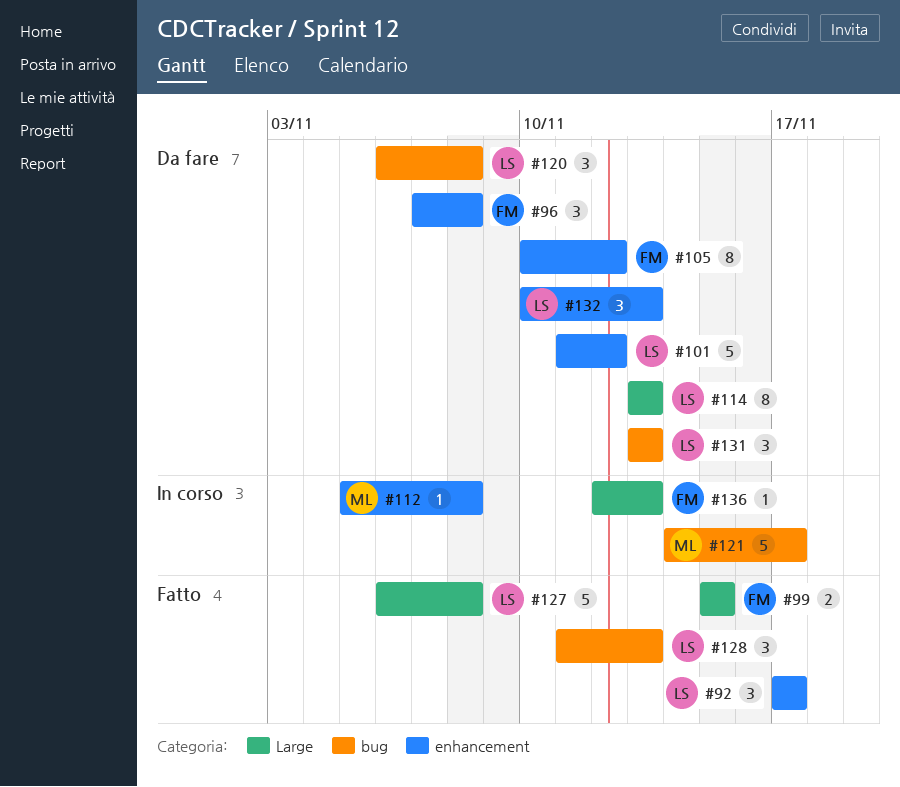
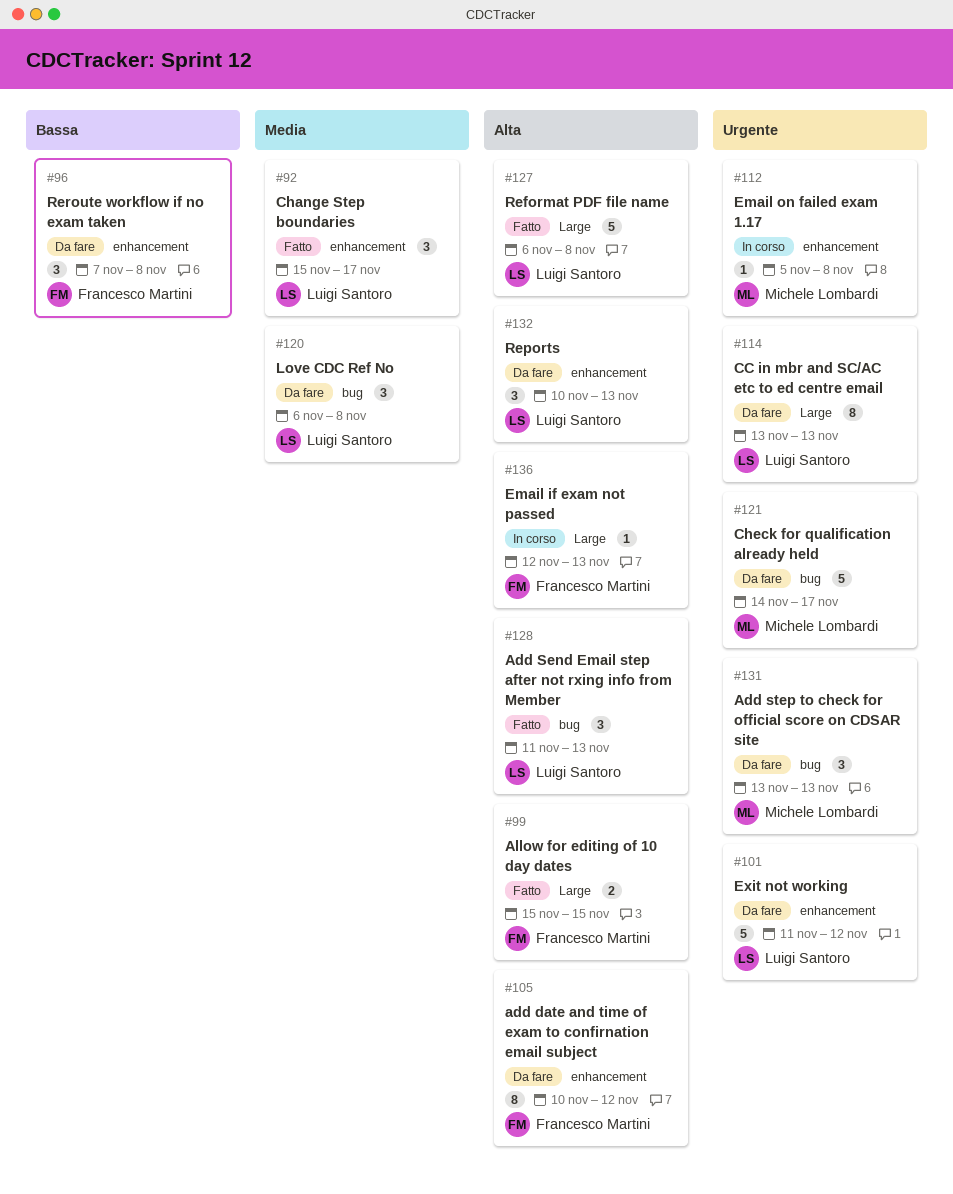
#92, start: Nov 17 -> Nov 15
#121, status: In corso -> Da fare
#131, owner: Luigi Santoro -> Michele Lombardi

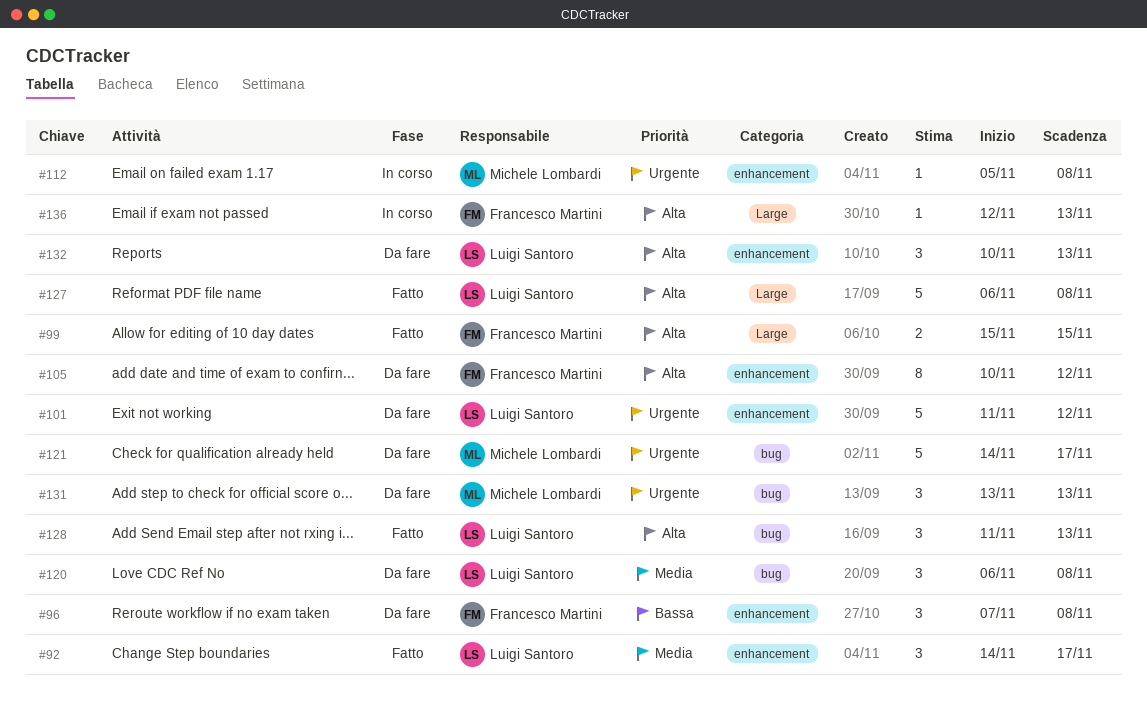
#92, start: Nov 15 -> Nov 14
#114: present -> none

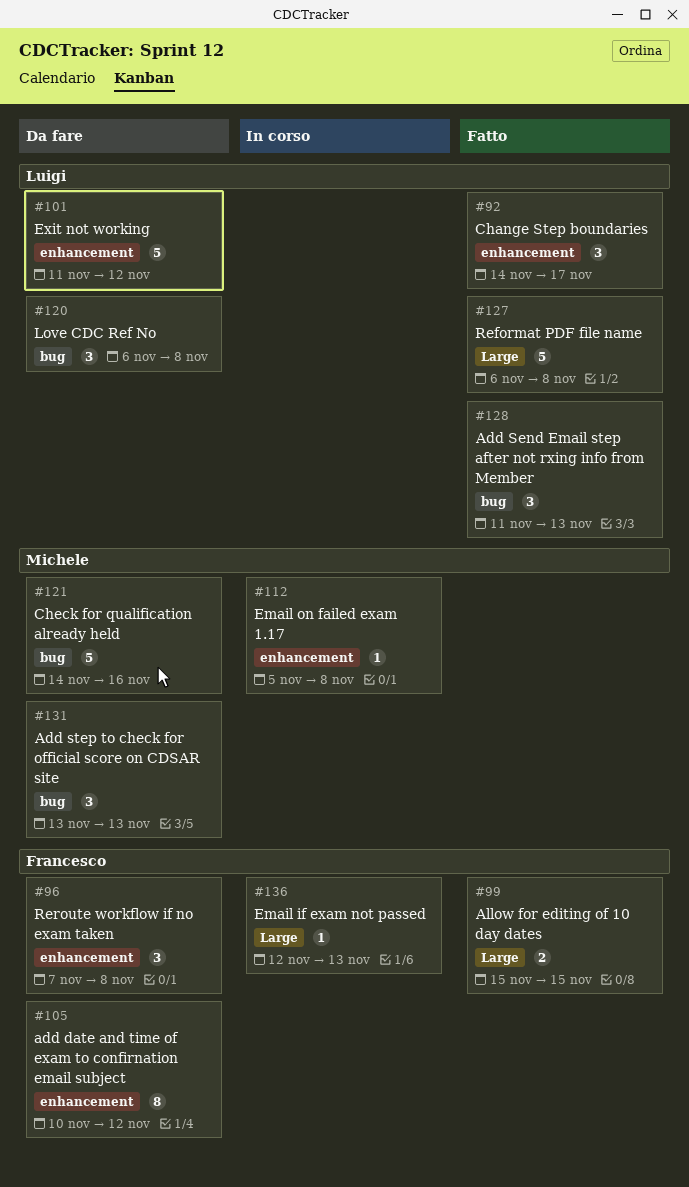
#121, due: Nov 17 -> Nov 16
#132: present -> none

